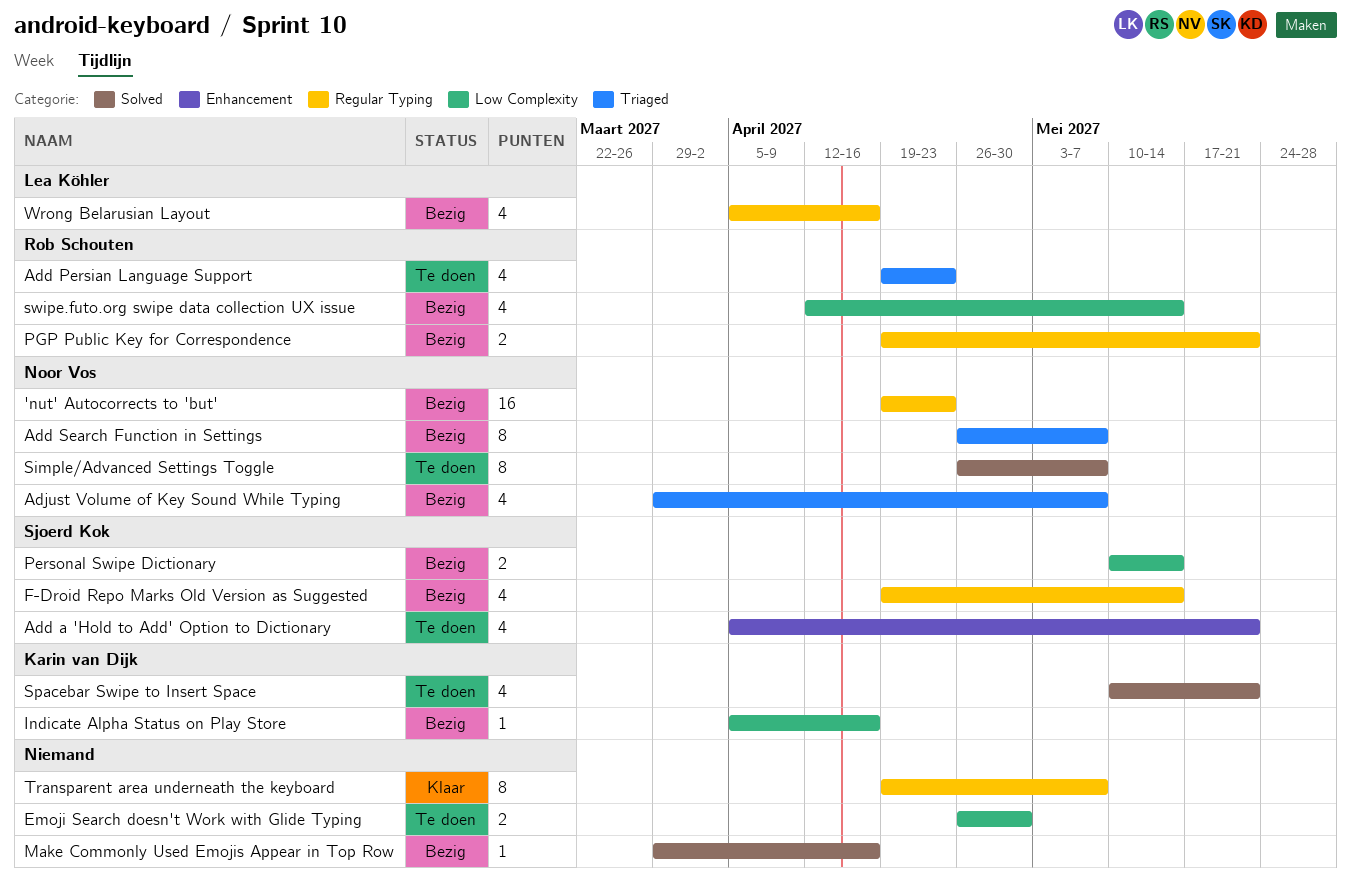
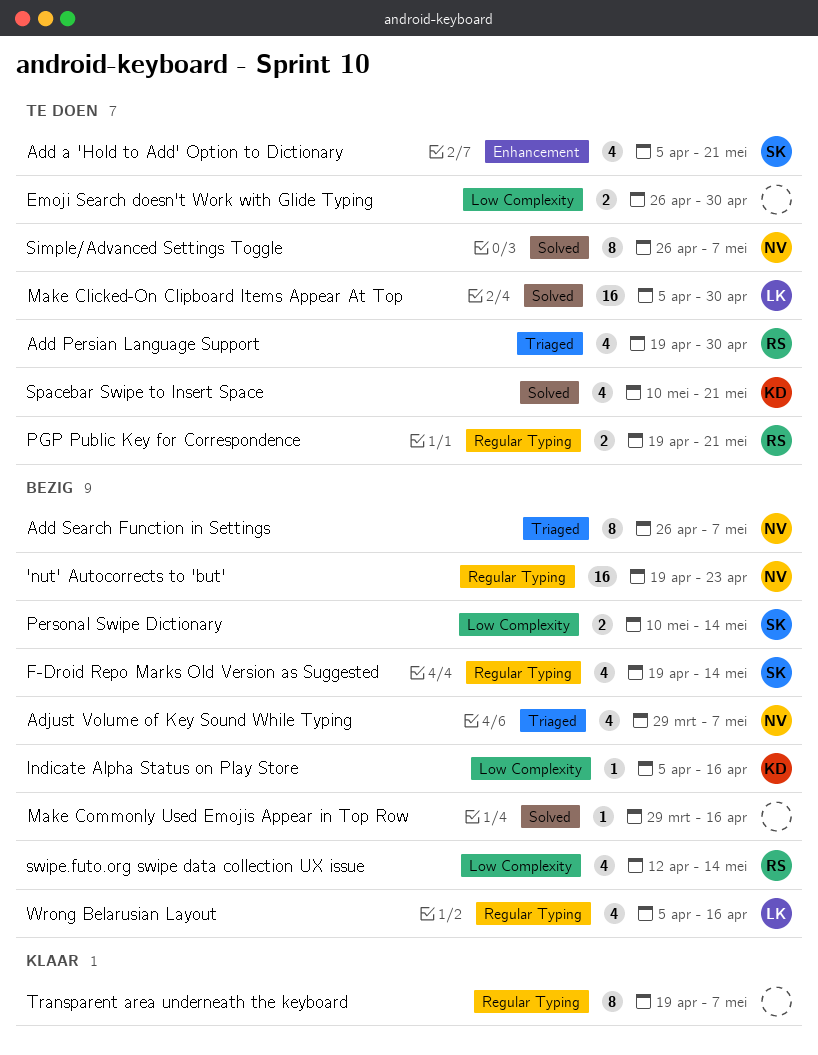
Add Persian Language Support, due: Apr 23 -> Apr 30
Make Clicked-On Clipboard Items Appear At Top: none -> present
PGP Public Key for Correspondence, status: Bezig -> Te doen

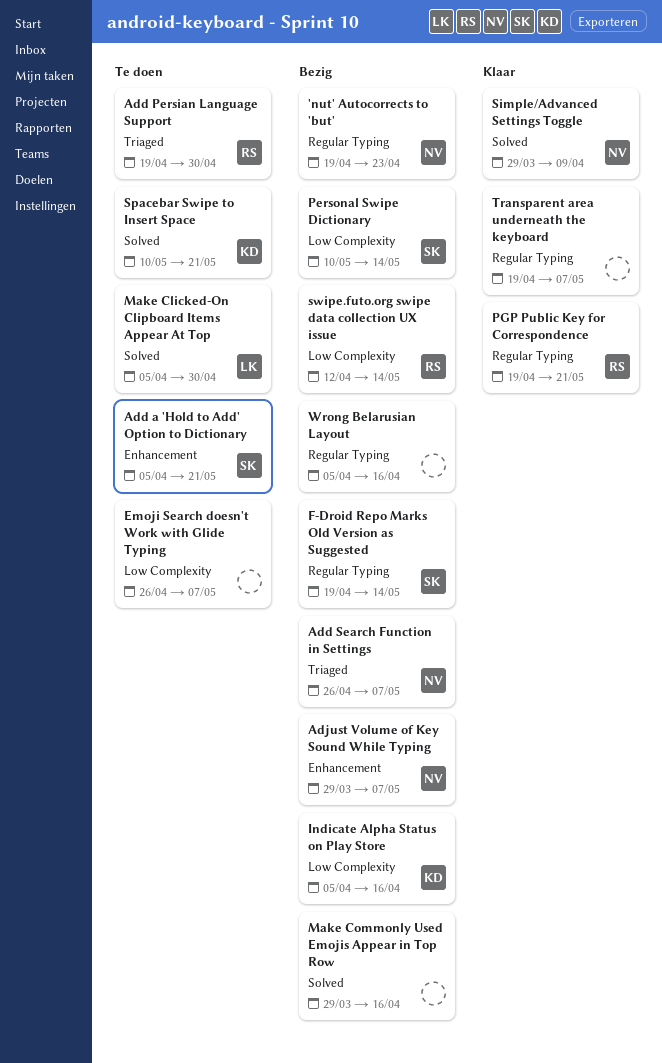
Adjust Volume of Key Sound While Typing, label: Triaged -> Enhancement
Emoji Search doesn't Work with Glide Typing, due: Apr 30 -> May 7
PGP Public Key for Correspondence, status: Te doen -> Klaar
Simple/Advanced Settings Toggle, status: Te doen -> Klaar
Simple/Advanced Settings Toggle, start: Apr 26 -> Mar 29
Simple/Advanced Settings Toggle, due: May 7 -> Apr 9
Wrong Belarusian Layout, owner: LK -> none

